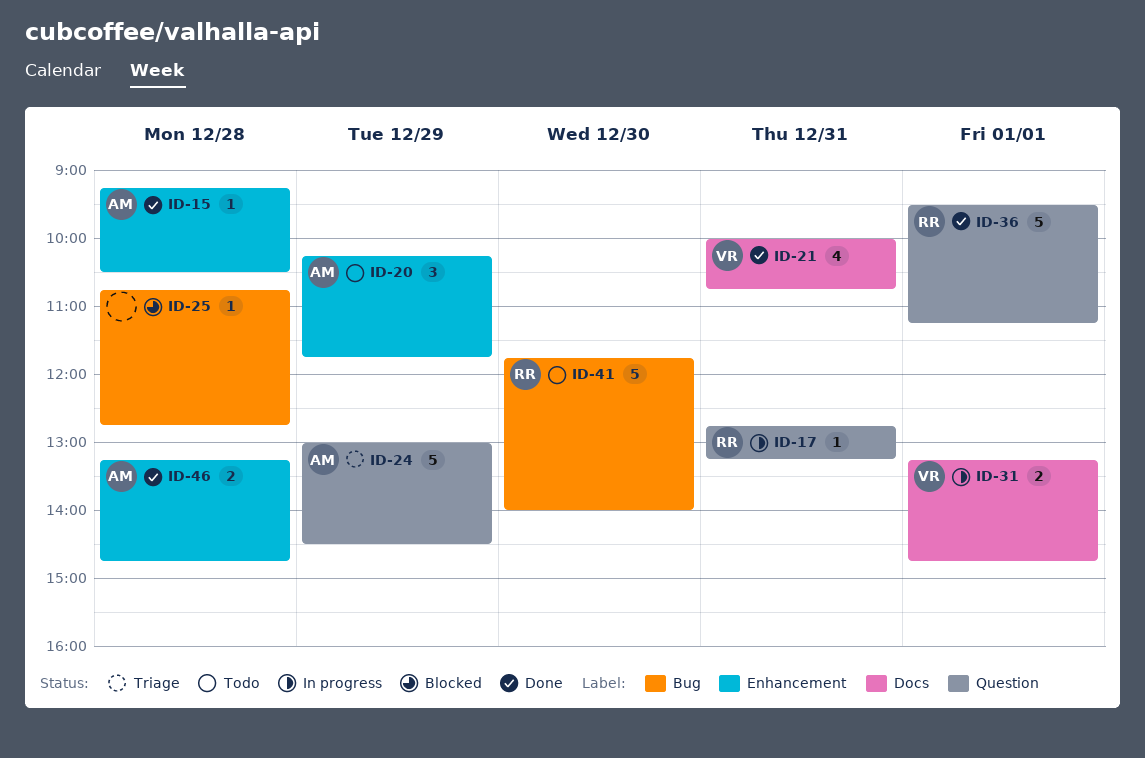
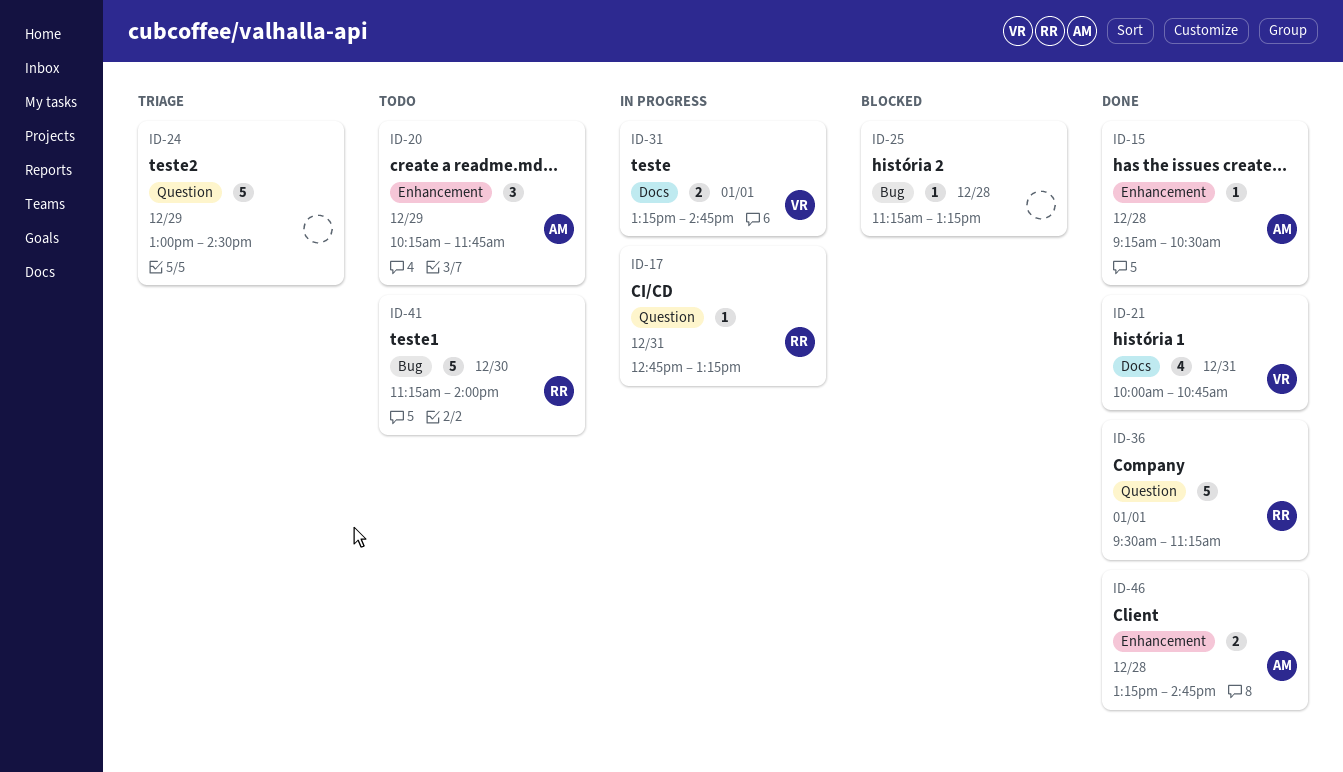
ID-24, owner: AM -> none
ID-25, begins: 10:45 -> 11:15
ID-25, ends: 12:45 -> 13:15
ID-41, begins: 11:45 -> 11:15

